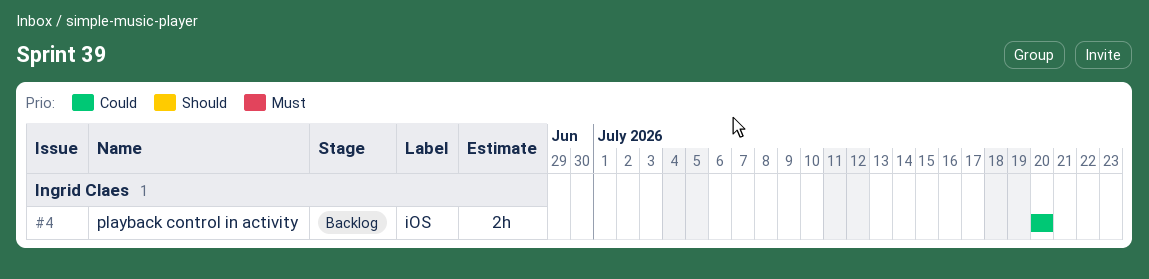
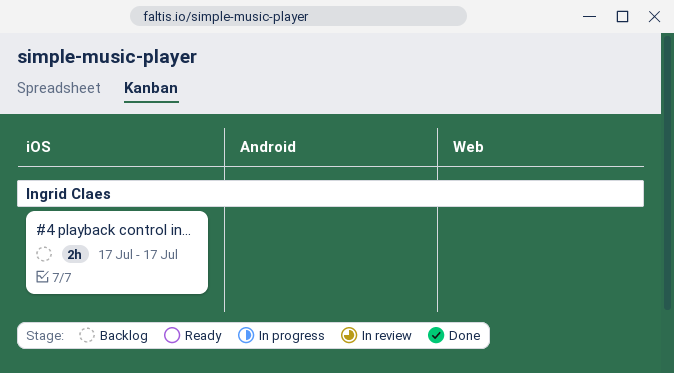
#4, start: Jul 20 -> Jul 17
#4, due: Jul 20 -> Jul 17

